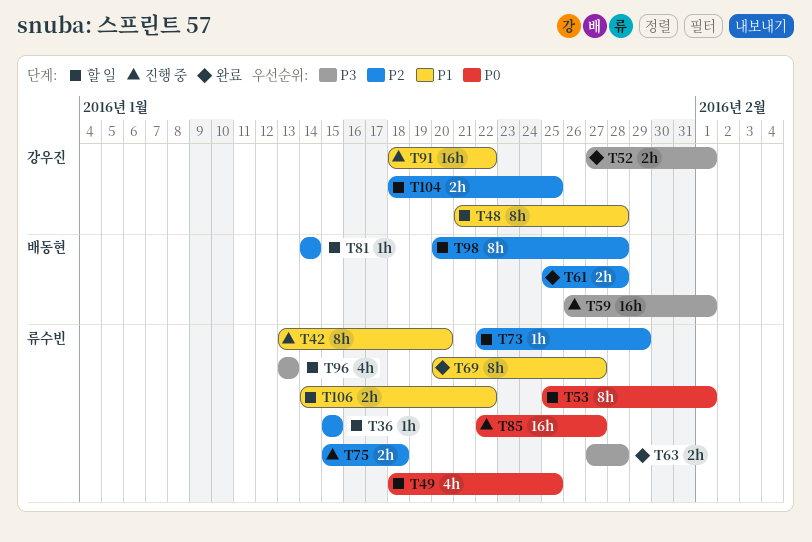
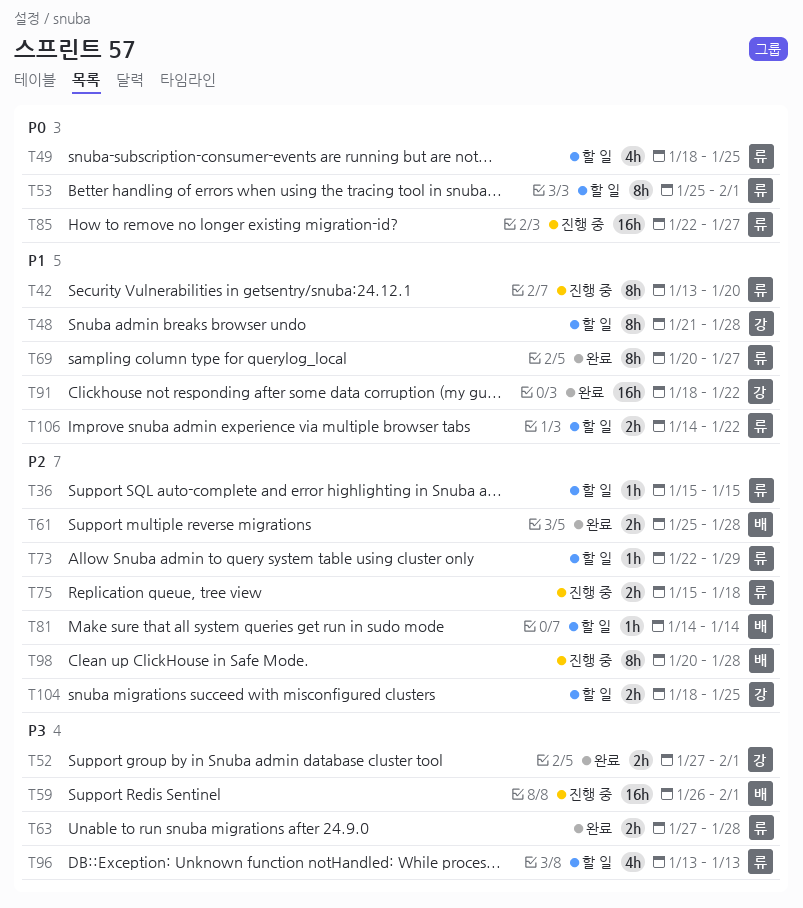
T91, status: 진행 중 -> 완료
T98, status: 할 일 -> 진행 중

